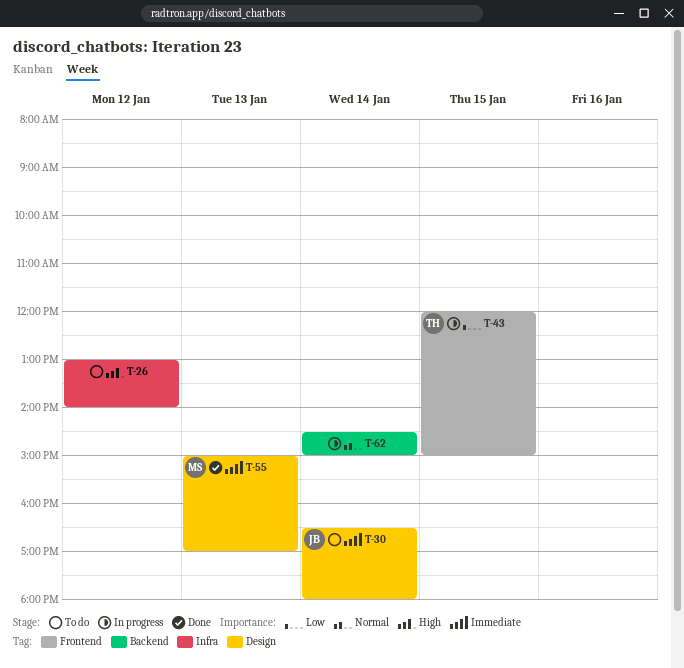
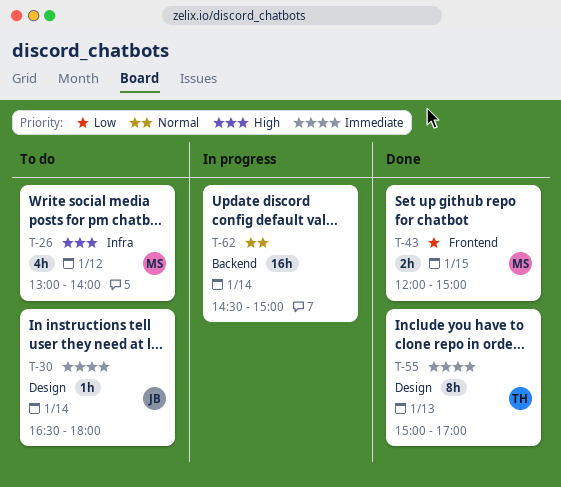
T-26, owner: none -> MS
T-43, status: In progress -> Done
T-43, owner: TH -> MS
T-55, owner: MS -> TH

